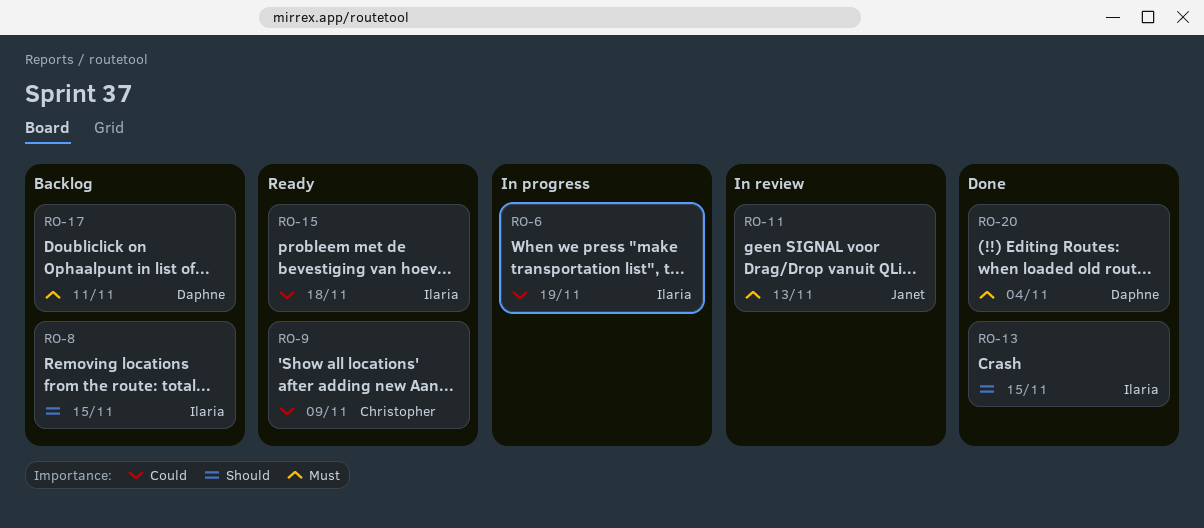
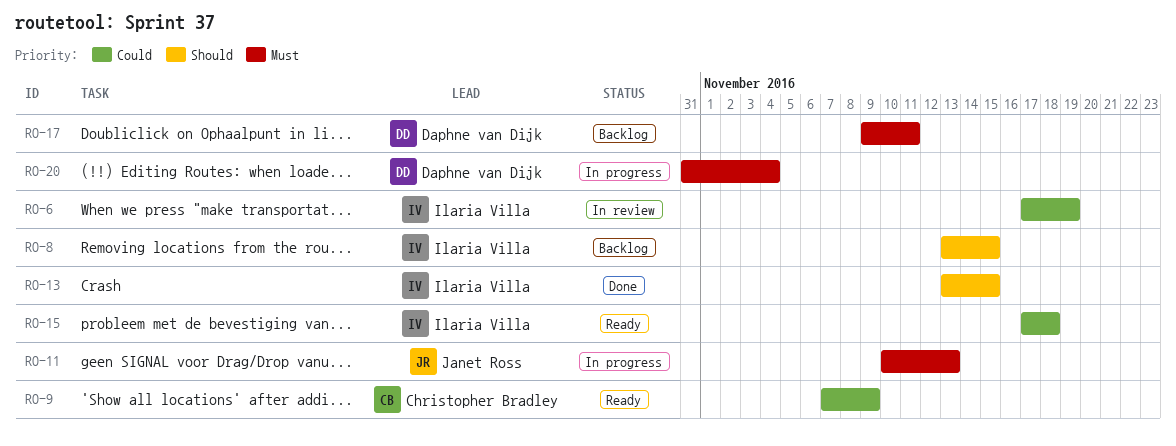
RO-6, status: In progress -> In review
RO-11, status: In review -> In progress
RO-20, status: Done -> In progress

